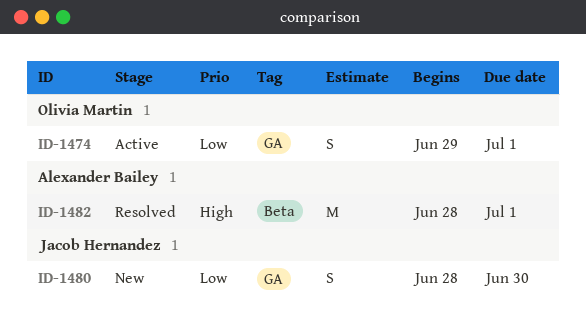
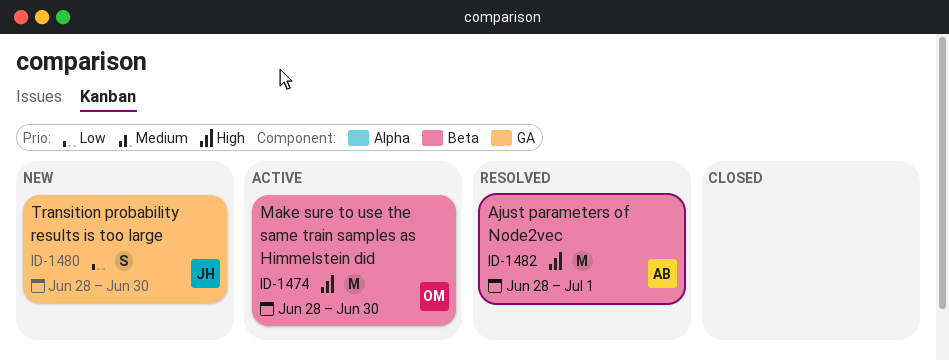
ID-1474, priority: Low -> High
ID-1474, label: GA -> Beta
ID-1474, estimate: S -> M
ID-1474, start: Jun 29 -> Jun 28
ID-1474, due: Jul 1 -> Jun 30

